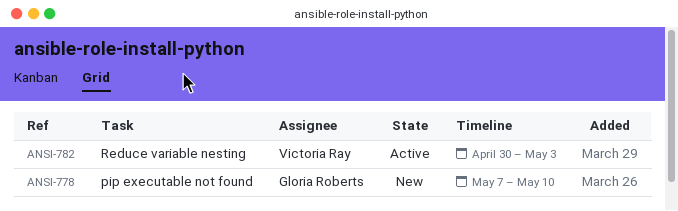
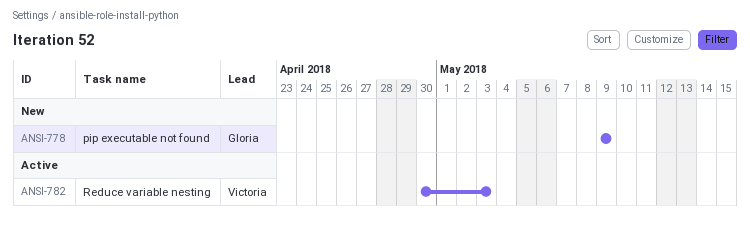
ANSI-778, start: May 7 -> May 9
ANSI-778, due: May 10 -> May 9

